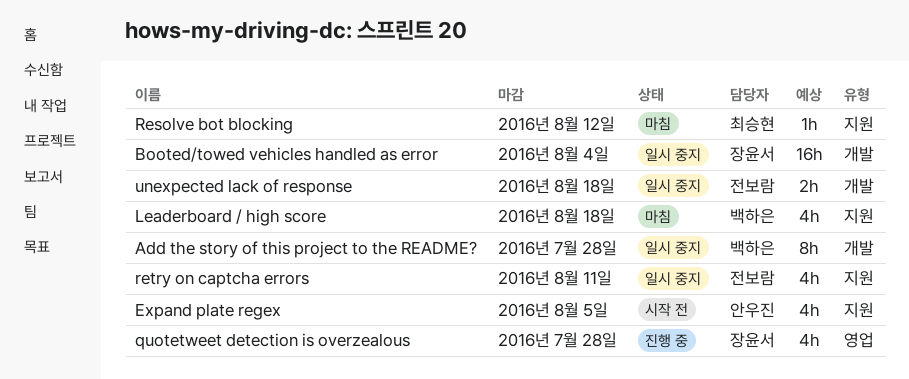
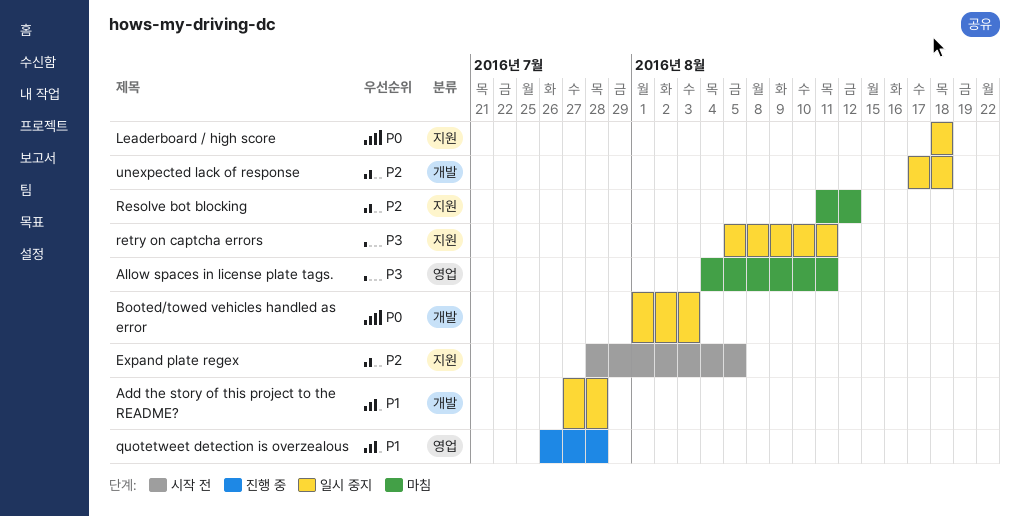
Allow spaces in license plate tags.: none -> present
Booted/towed vehicles handled as error, due: Aug 4 -> Aug 3
Leaderboard / high score, status: 마침 -> 일시 중지

